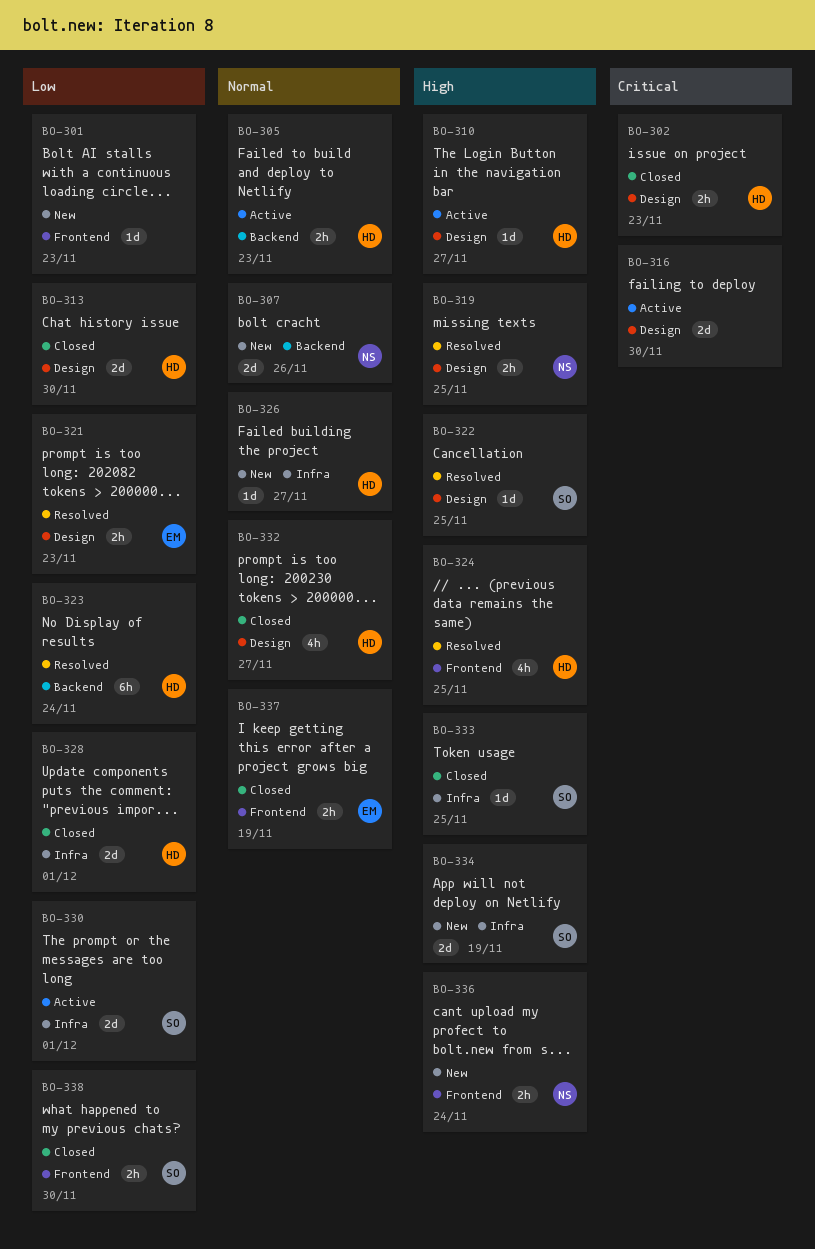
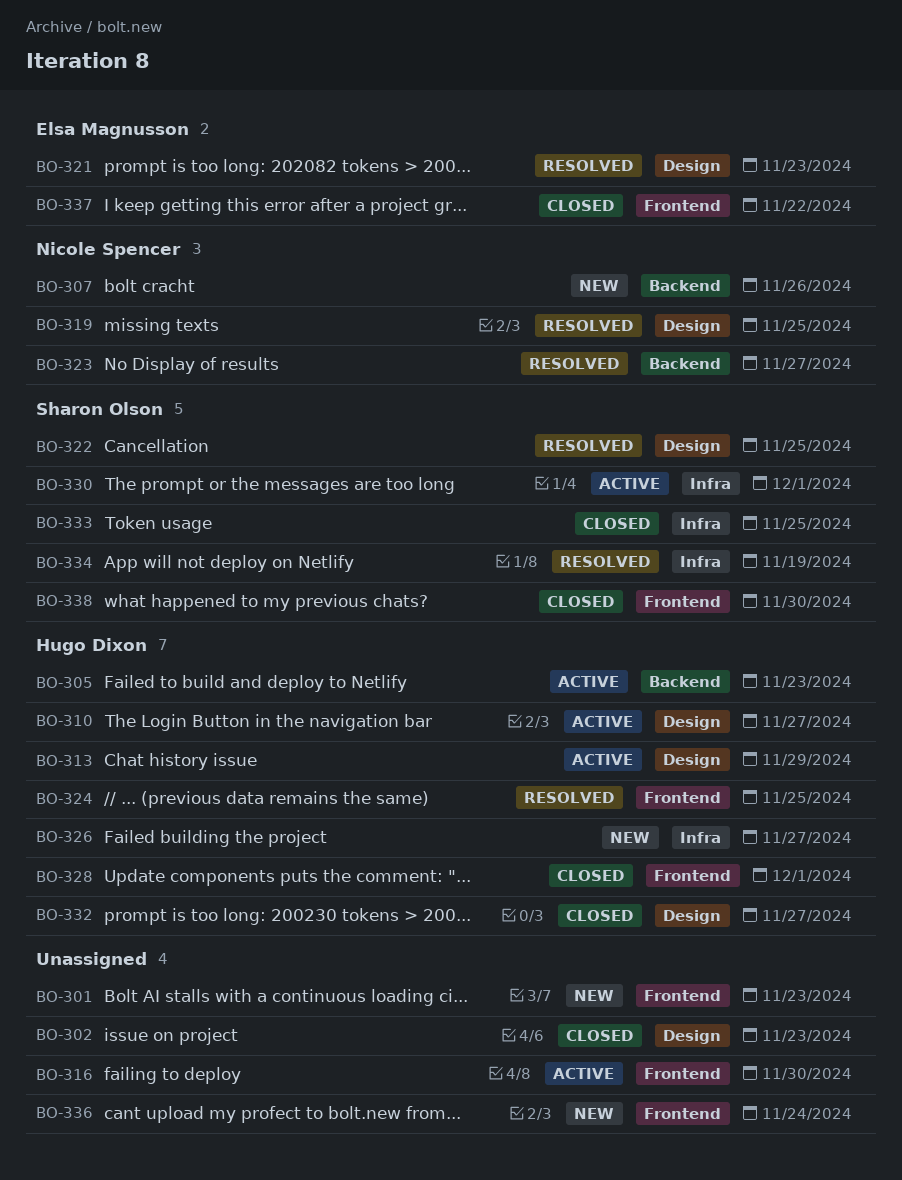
BO-302, owner: Hugo Dixon -> none
BO-313, status: Closed -> Active
BO-313, due: Nov 30 -> Nov 29
BO-316, label: Design -> Frontend
BO-323, owner: Hugo Dixon -> Nicole Spencer
BO-323, due: Nov 24 -> Nov 27
BO-328, label: Infra -> Frontend
BO-334, status: New -> Resolved
BO-336, owner: Nicole Spencer -> none
BO-337, due: Nov 19 -> Nov 22

